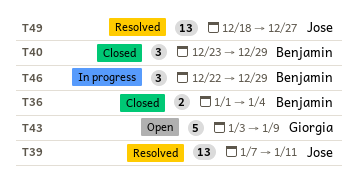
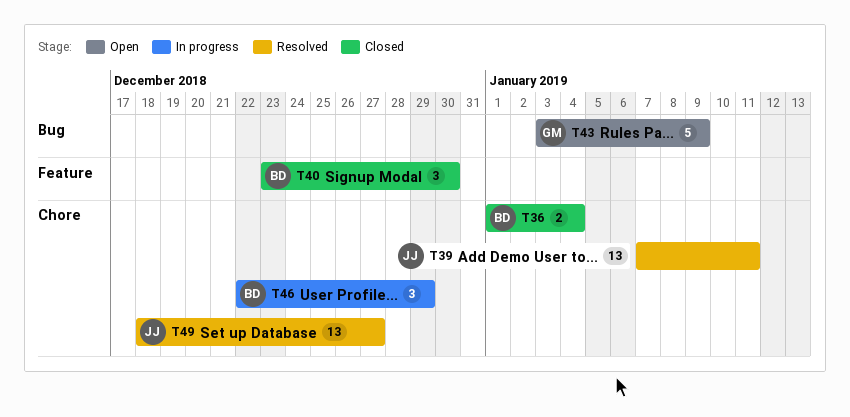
T40, due: Dec 29 -> Dec 30

